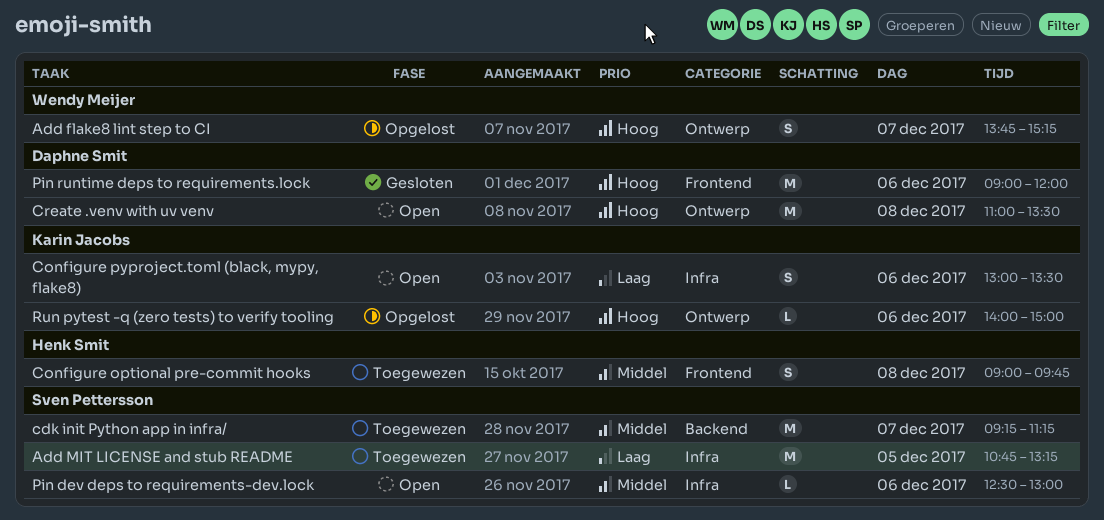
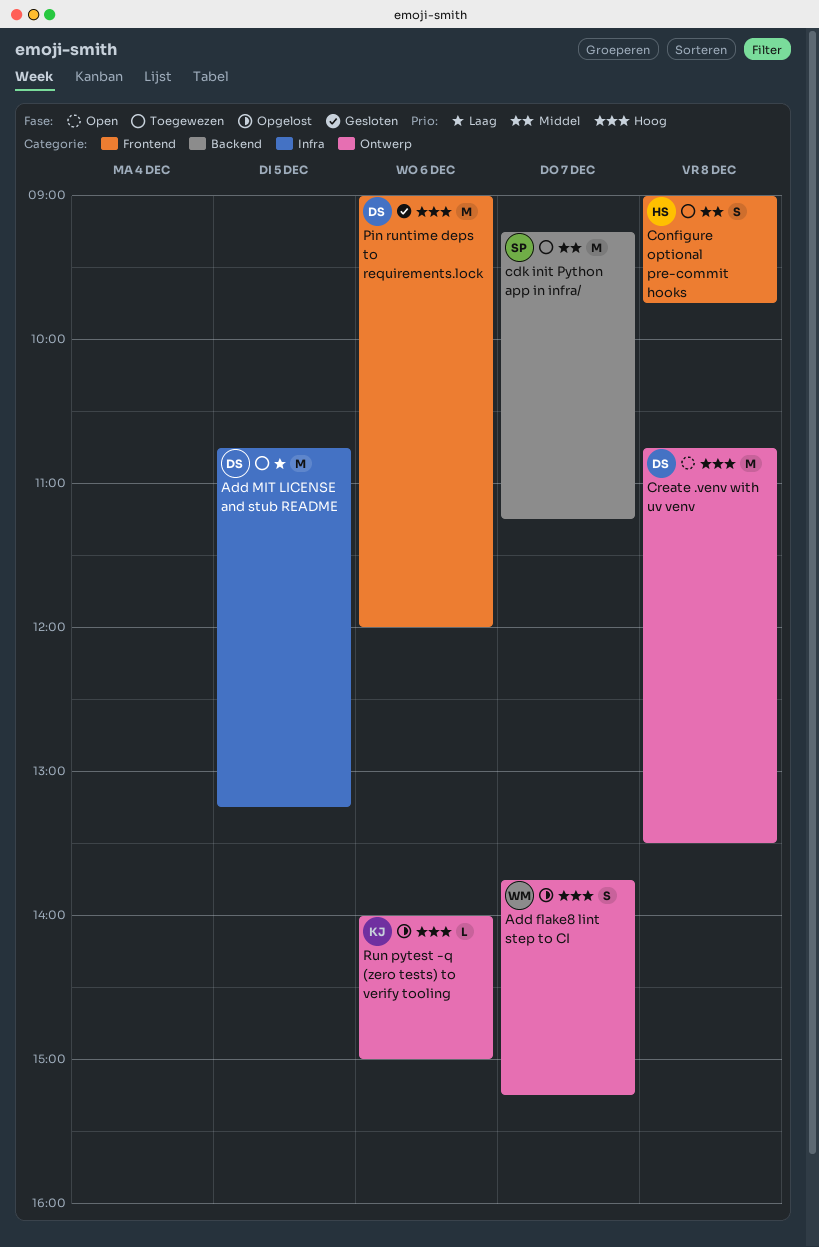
Add MIT LICENSE and stub README, owner: Sven Pettersson -> Daphne Smit
Configure pyproject.toml (black, mypy, flake8): present -> none
Create .venv with uv venv, begins: 11:00 -> 10:45
Pin dev deps to requirements-dev.lock: present -> none

